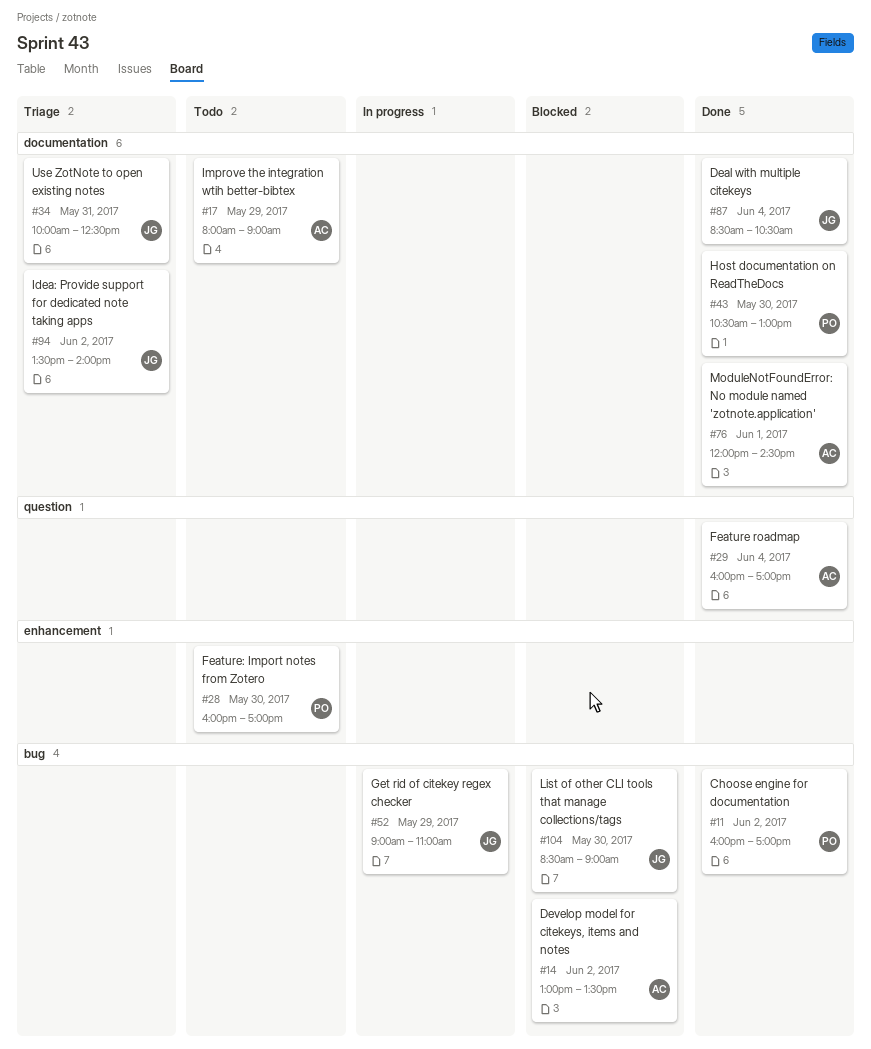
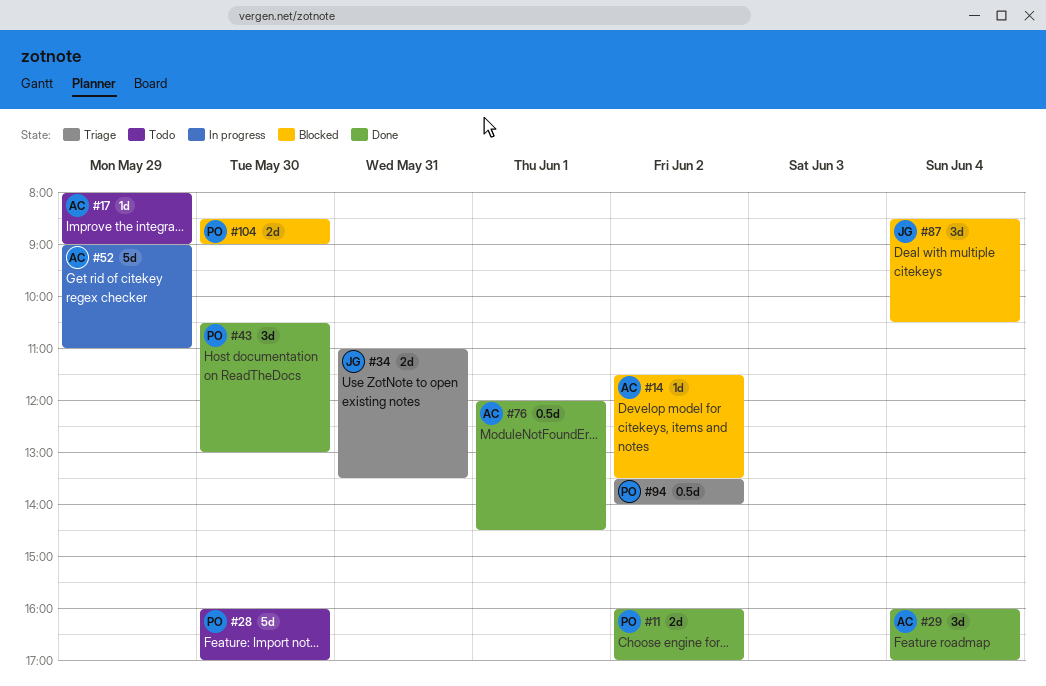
#14, begins: 13:00 -> 11:30
#34, begins: 10:00 -> 11:00
#34, ends: 12:30 -> 13:30
#52, owner: JG -> AC
#87, status: Done -> Blocked
#94, owner: JG -> PO
#104, owner: JG -> PO

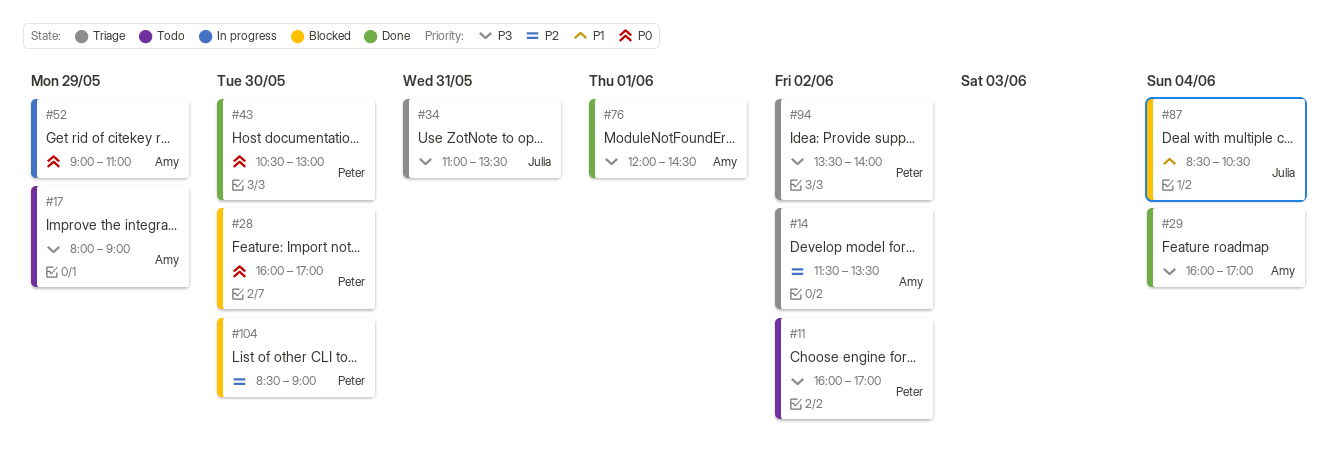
#11, status: Done -> Todo
#14, status: Blocked -> Triage
#28, status: Todo -> Blocked

